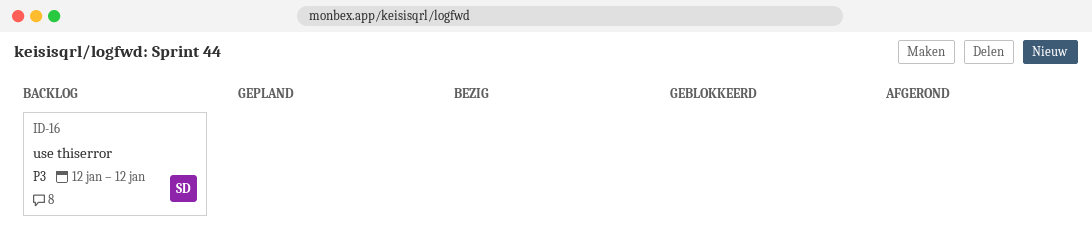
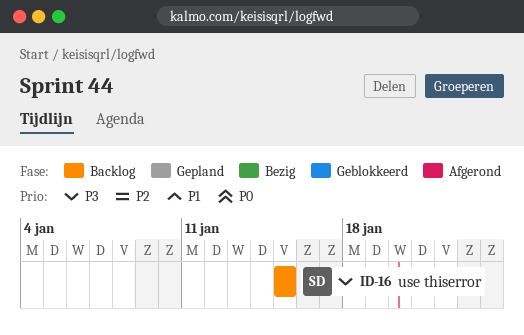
ID-16, start: Jan 12 -> Jan 15
ID-16, due: Jan 12 -> Jan 15

